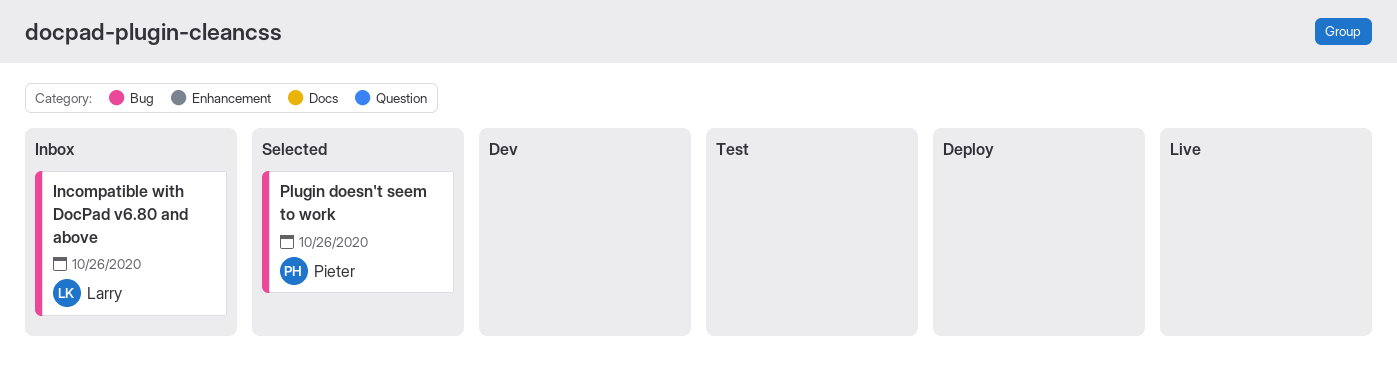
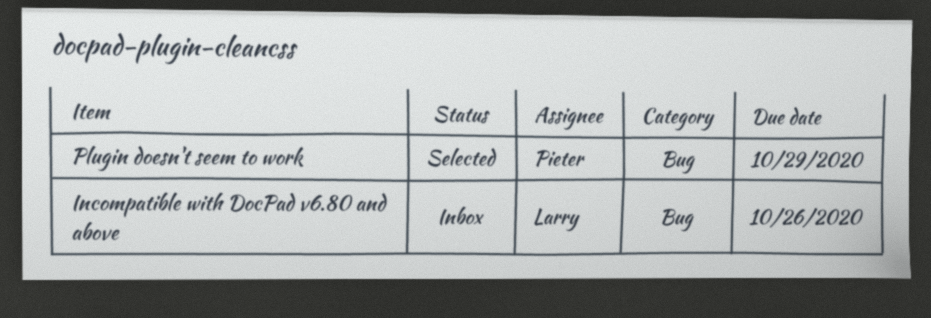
Plugin doesn't seem to work, due: Oct 26 -> Oct 29

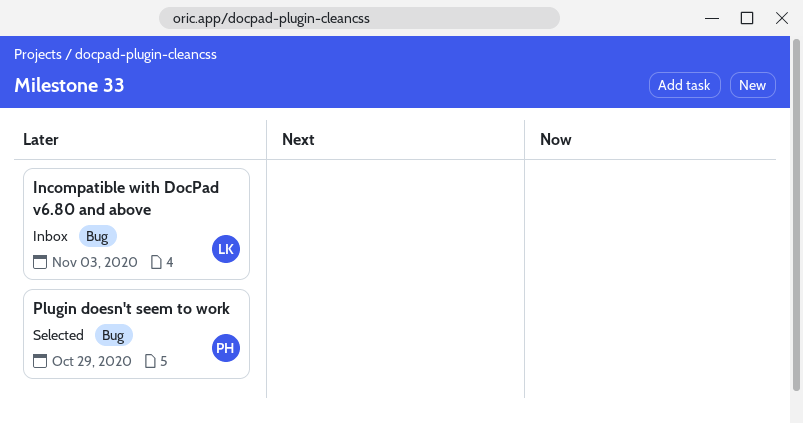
Incompatible with DocPad v6.80 and above, due: Oct 26 -> Nov 3

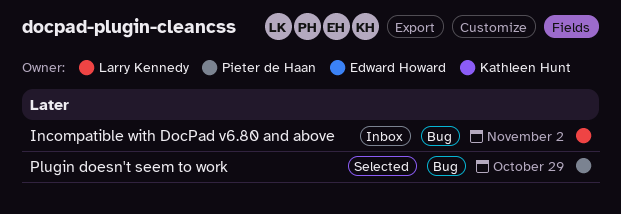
Incompatible with DocPad v6.80 and above, due: Nov 3 -> Nov 2

